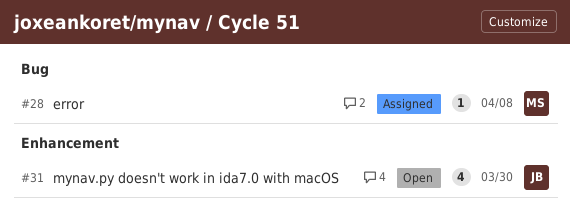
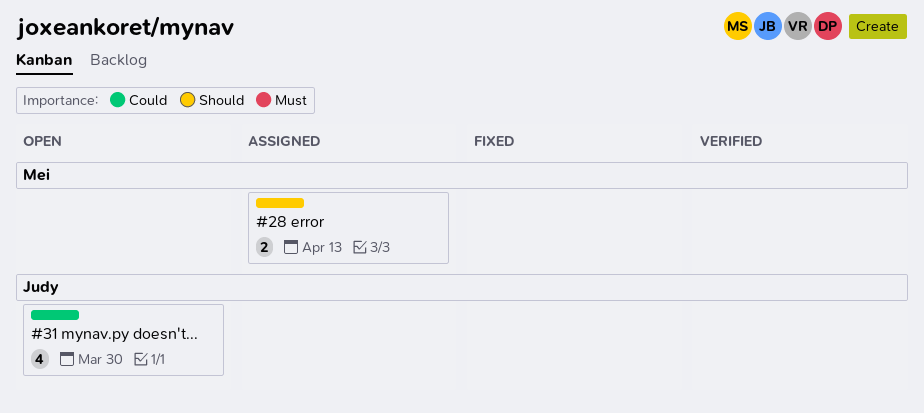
#28, estimate: 1 -> 2
#28, due: Apr 8 -> Apr 13

